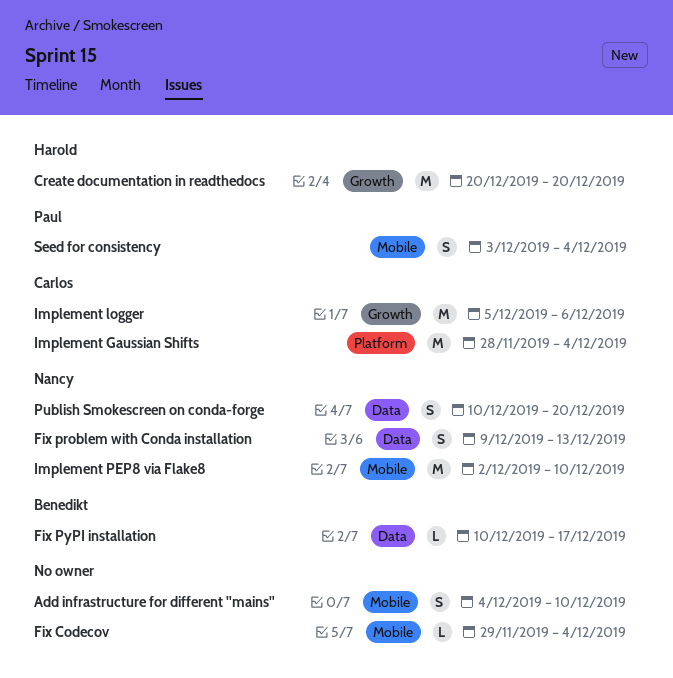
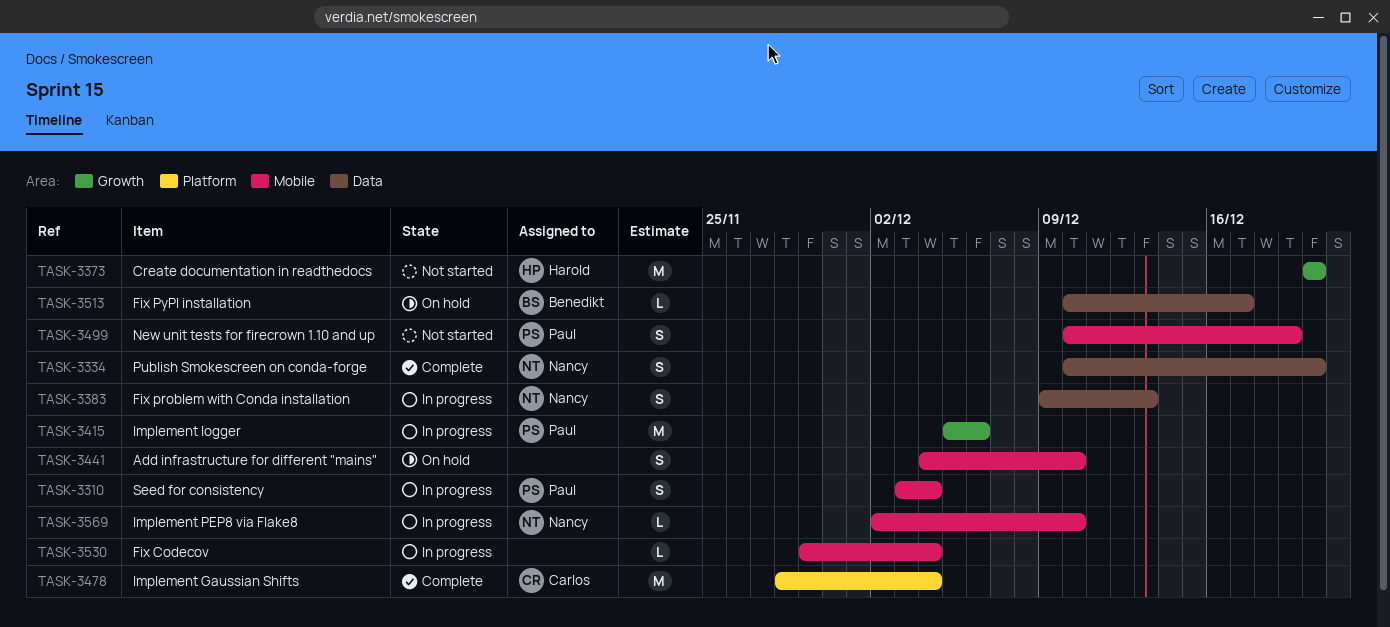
Implement logger, owner: Carlos -> Paul
Implement PEP8 via Flake8, estimate: M -> L
New unit tests for firecrown 1.10 and up: none -> present

